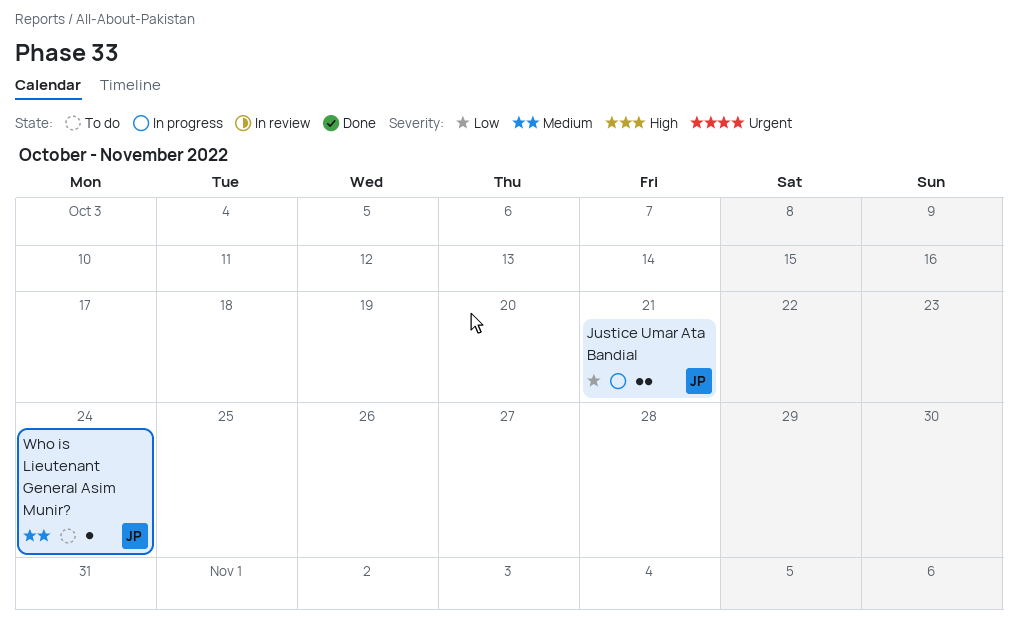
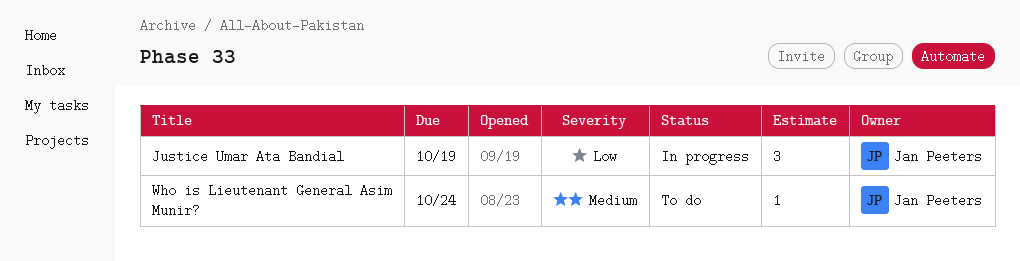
Justice Umar Ata Bandial, estimate: 2 -> 3
Justice Umar Ata Bandial, due: Oct 21 -> Oct 19

